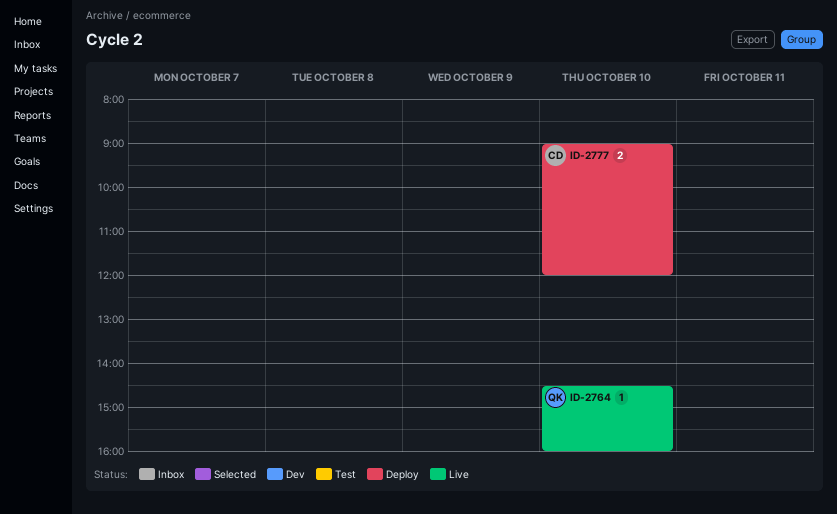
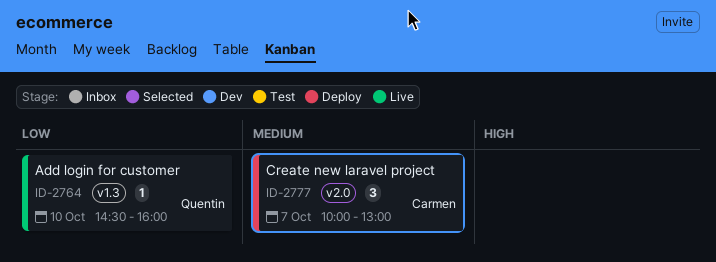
ID-2777, estimate: 2 -> 3
ID-2777, day: Oct 10 -> Oct 7
ID-2777, begins: 09:00 -> 10:00
ID-2777, ends: 12:00 -> 13:00

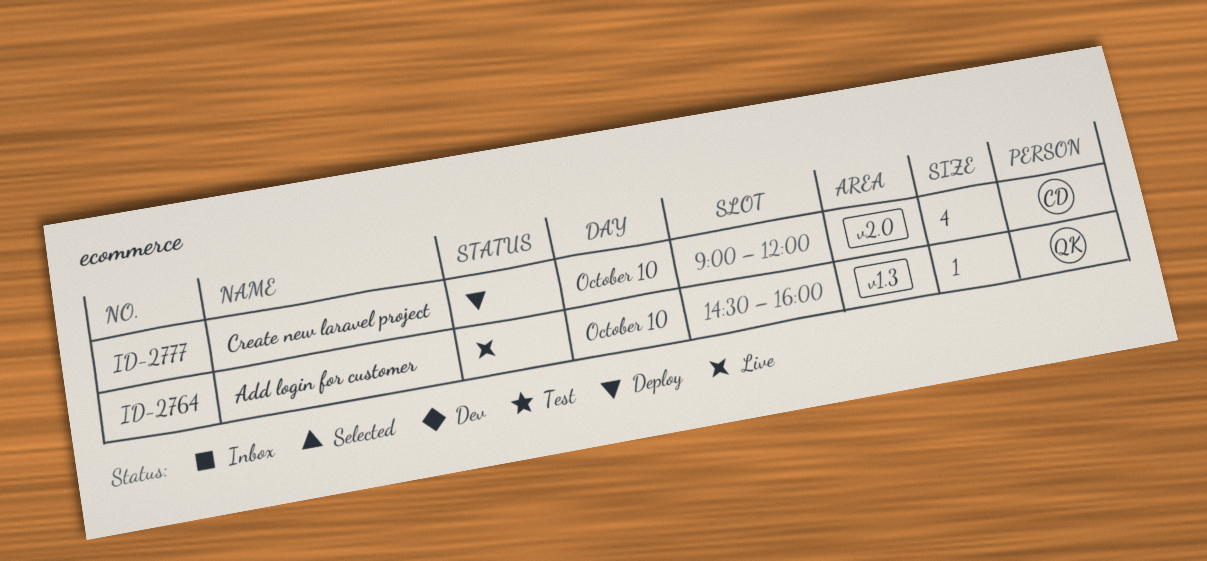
ID-2777, estimate: 3 -> 4
ID-2777, day: Oct 7 -> Oct 10
ID-2777, begins: 10:00 -> 09:00
ID-2777, ends: 13:00 -> 12:00

